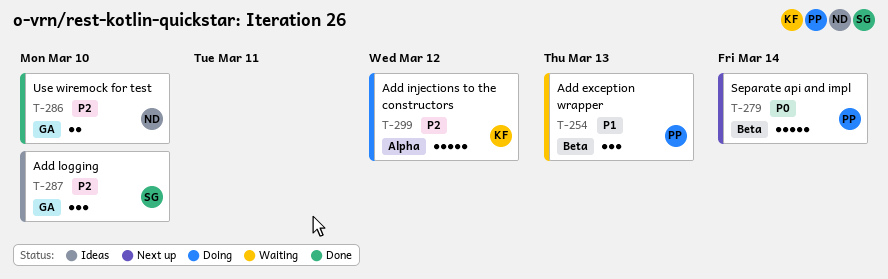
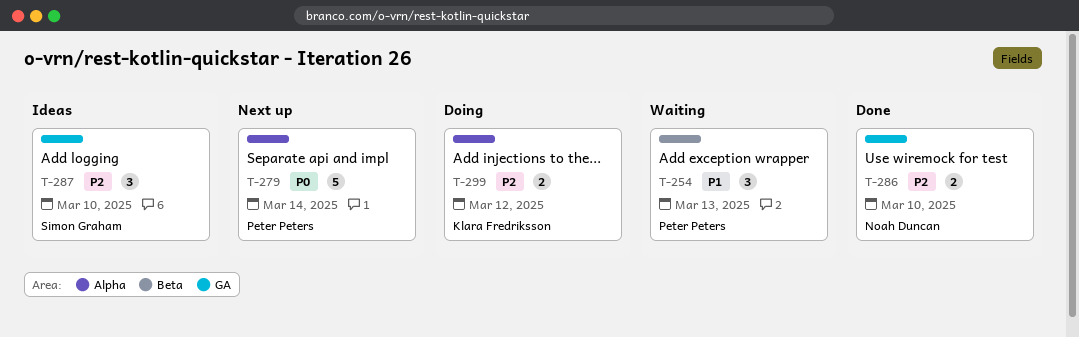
T-279, label: Beta -> Alpha
T-299, estimate: 5 -> 2

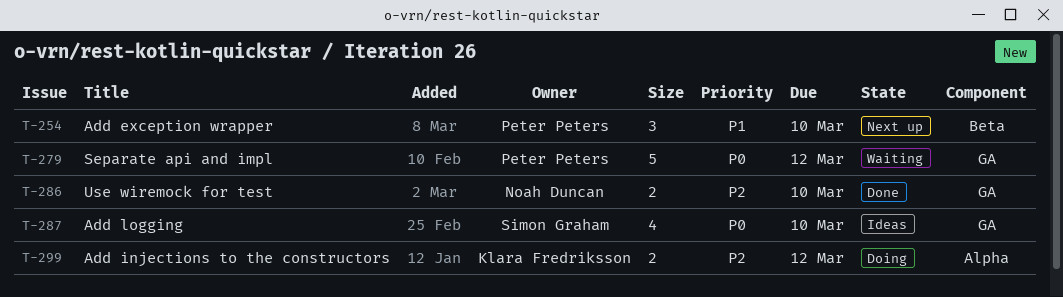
T-254, status: Waiting -> Next up
T-254, due: Mar 13 -> Mar 10
T-279, status: Next up -> Waiting
T-279, label: Alpha -> GA
T-279, due: Mar 14 -> Mar 12
T-287, priority: P2 -> P0
T-287, estimate: 3 -> 4

